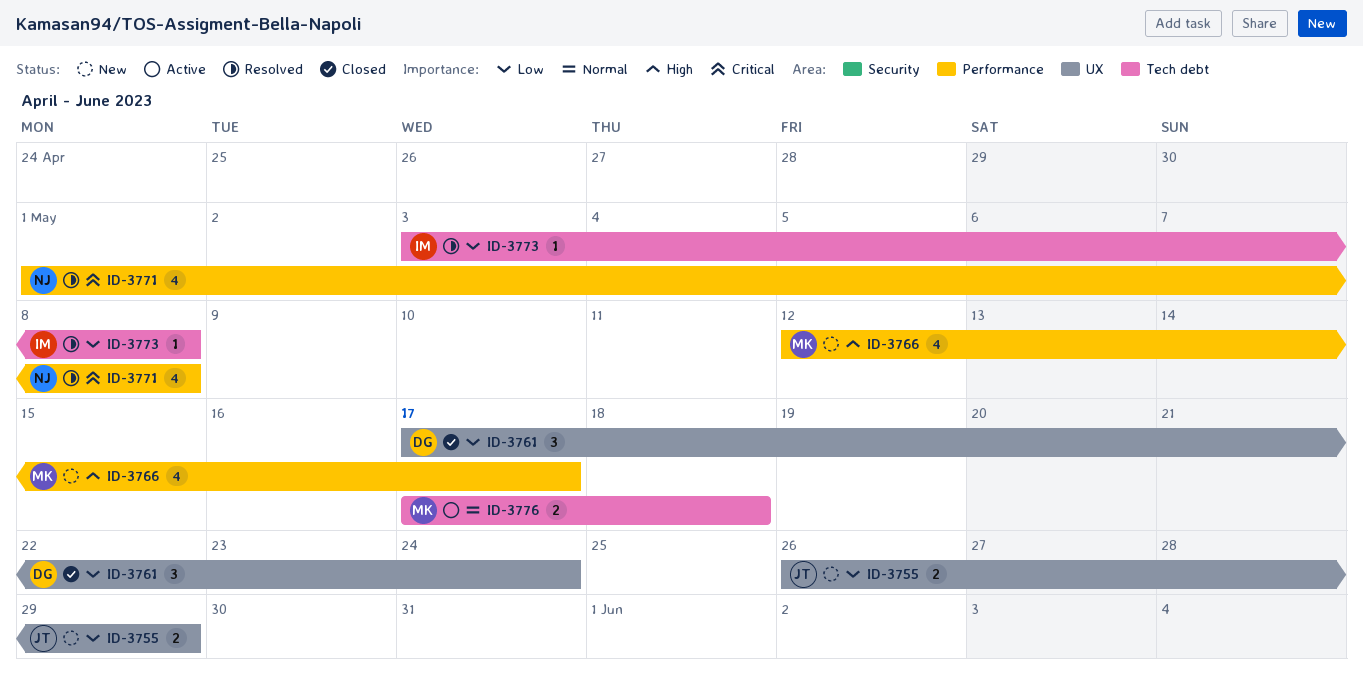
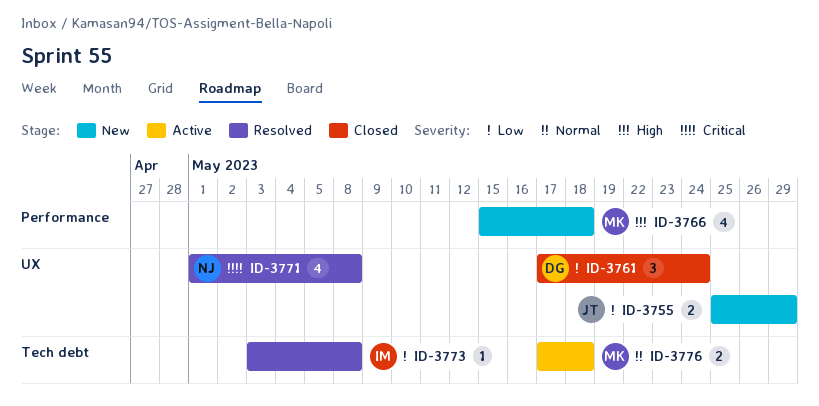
ID-3755, start: May 26 -> May 25
ID-3766, start: May 12 -> May 15
ID-3766, due: May 17 -> May 18
ID-3771, label: Performance -> UX

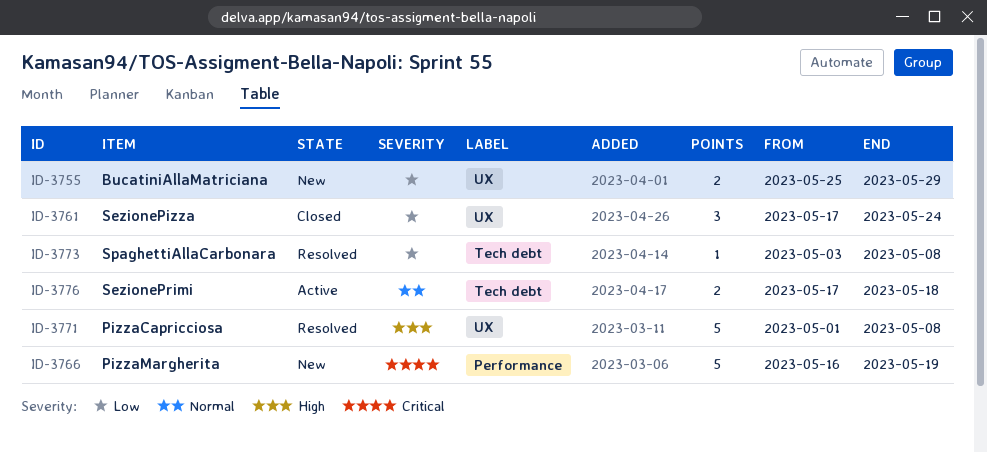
ID-3766, priority: High -> Critical
ID-3766, estimate: 4 -> 5
ID-3766, start: May 15 -> May 16
ID-3766, due: May 18 -> May 19
ID-3771, priority: Critical -> High
ID-3771, estimate: 4 -> 5

